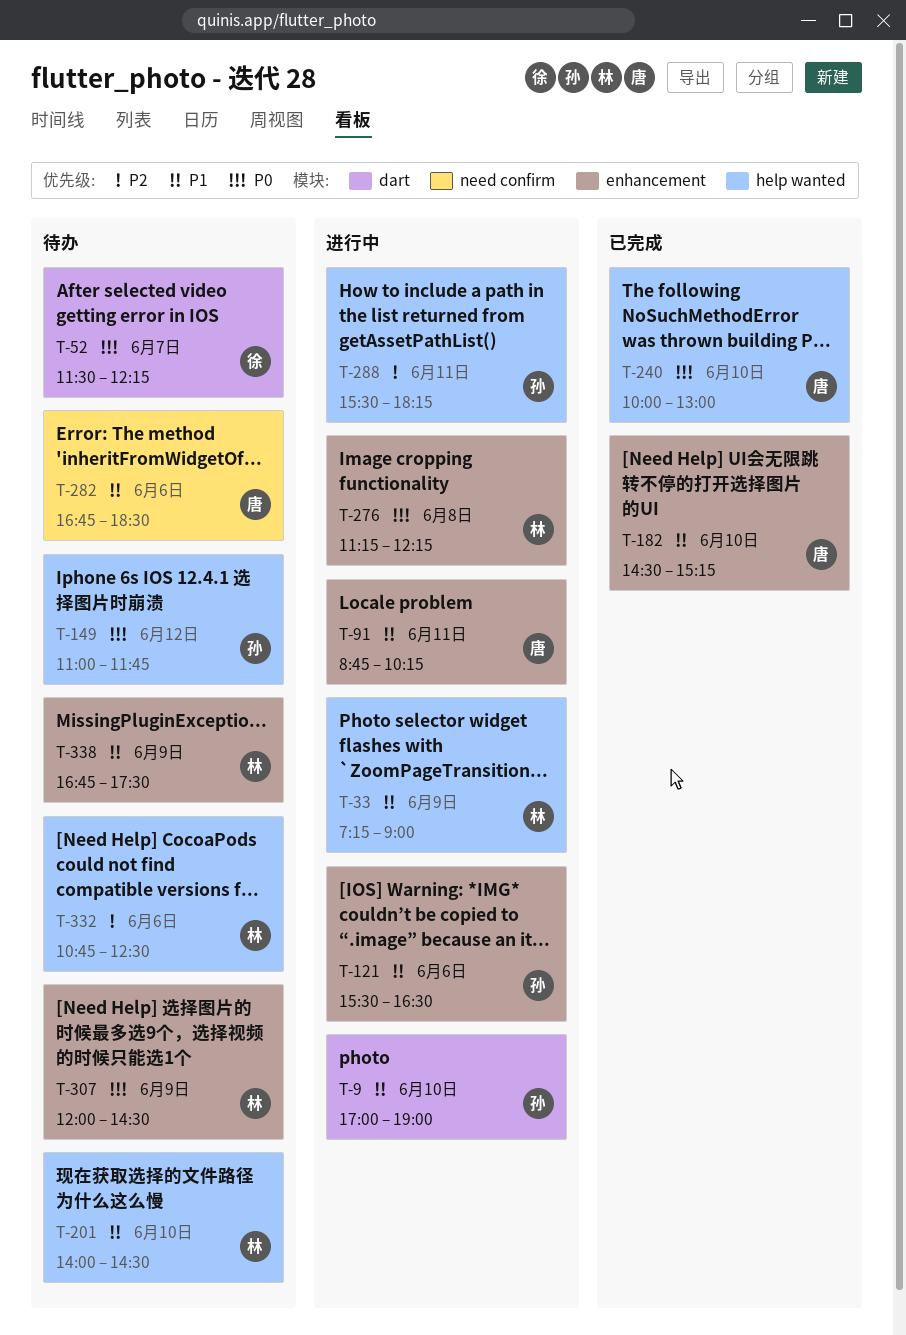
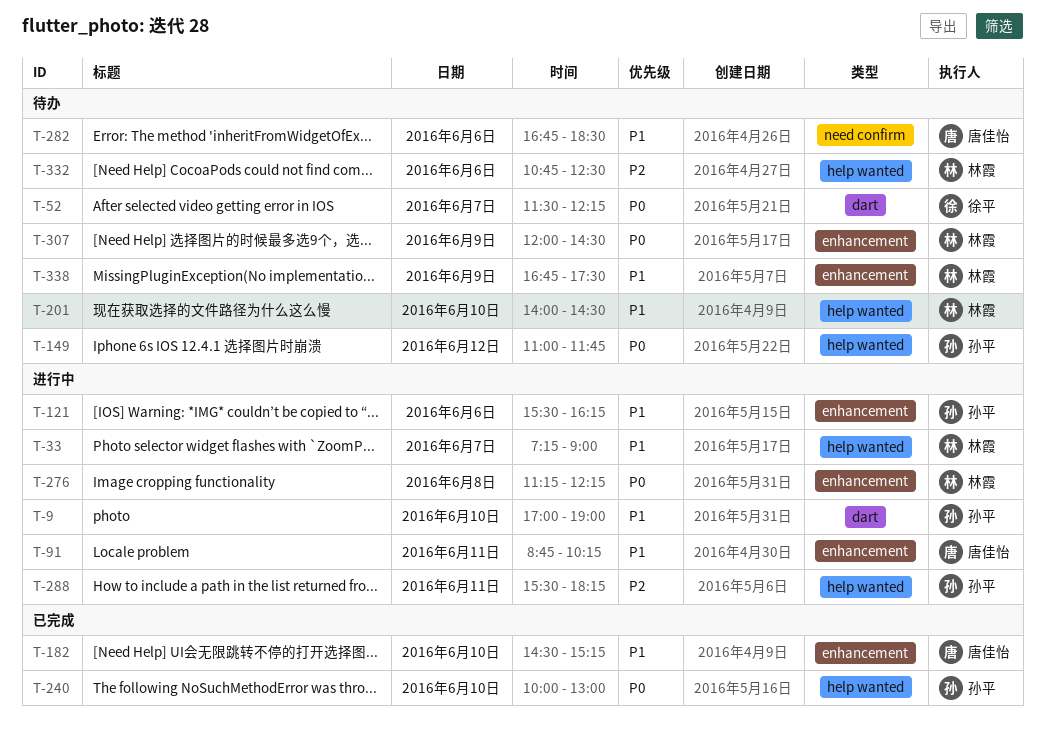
T-33, day: Jun 9 -> Jun 7
T-121, ends: 16:30 -> 16:15
T-240, owner: 唐佳怡 -> 孙平

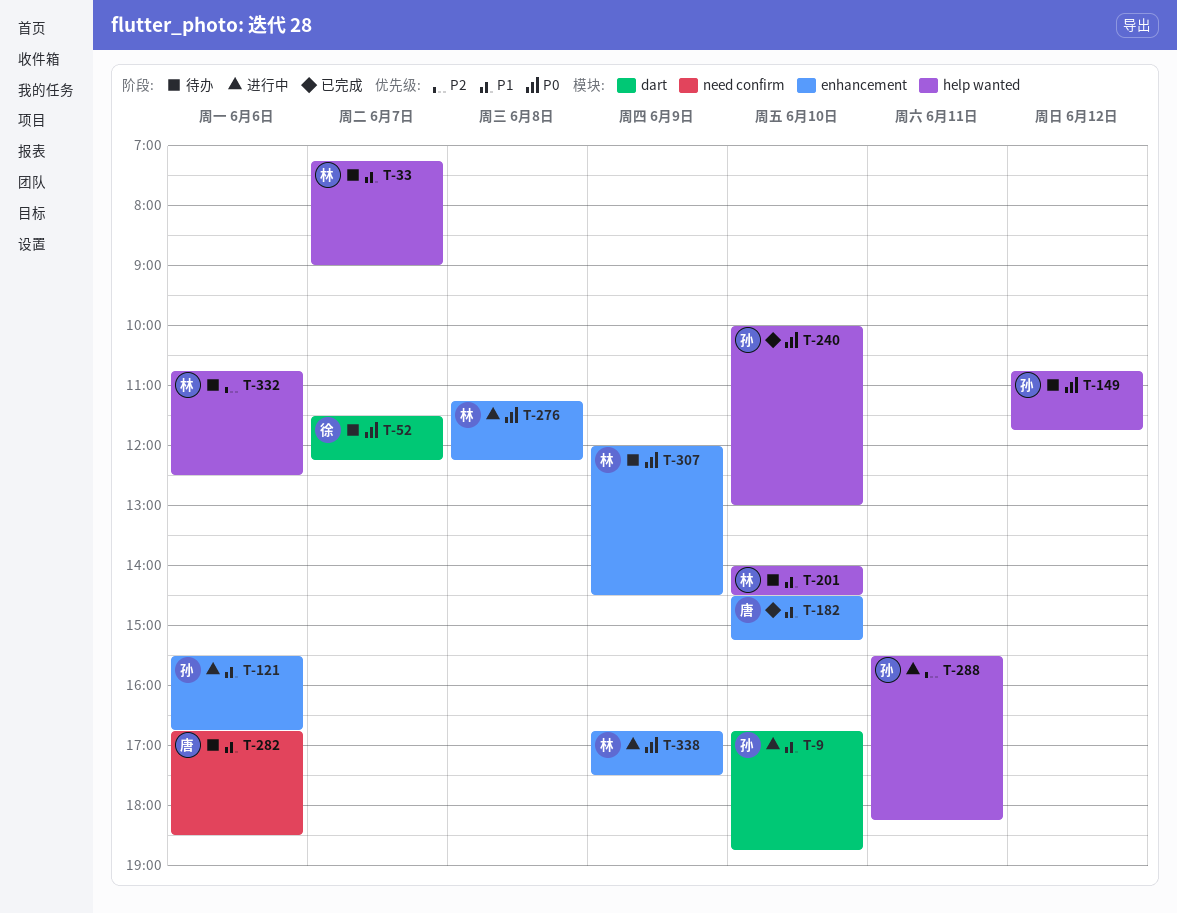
T-9, begins: 17:00 -> 16:45
T-9, ends: 19:00 -> 18:45
T-33, status: 进行中 -> 待办
T-91: present -> none
T-121, ends: 16:15 -> 16:45
T-149, begins: 11:00 -> 10:45
T-338, status: 待办 -> 进行中
T-338, priority: P1 -> P0

